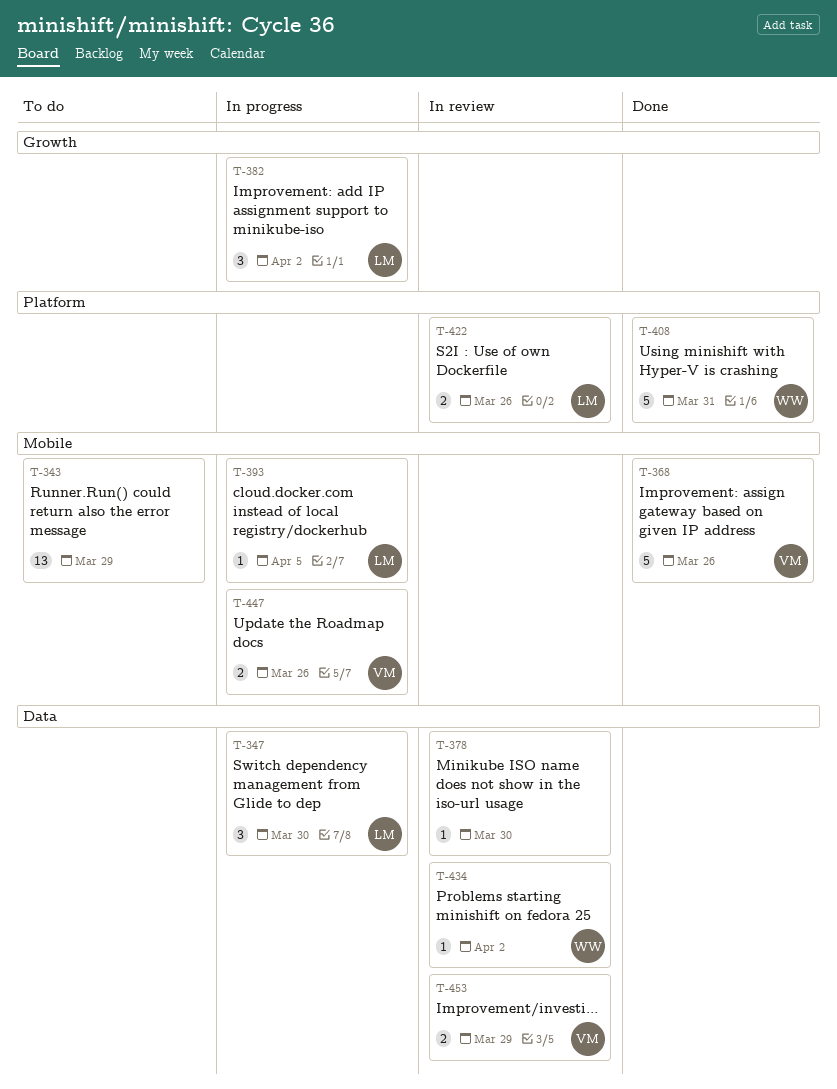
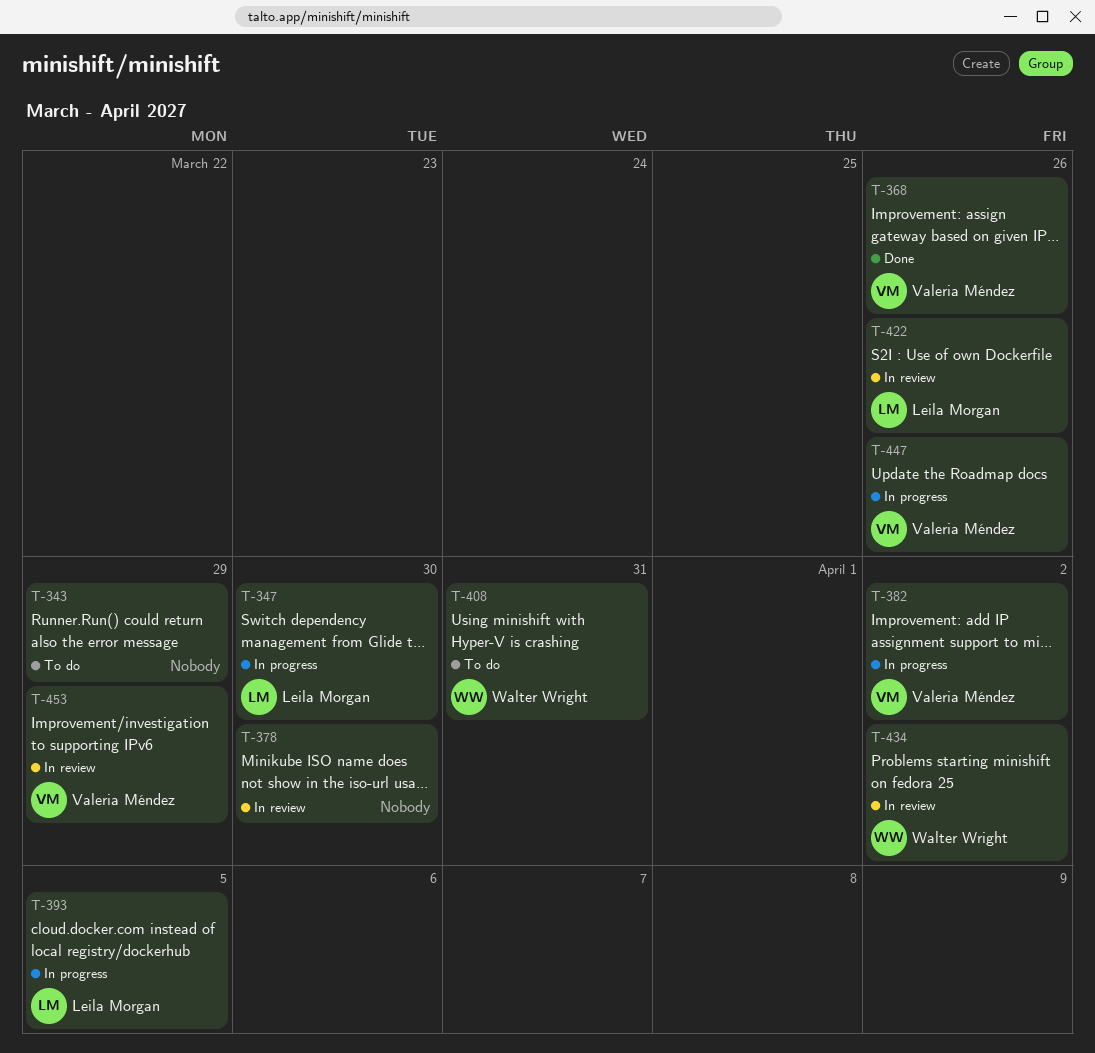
T-382, owner: Leila Morgan -> Valeria Méndez
T-408, status: Done -> To do

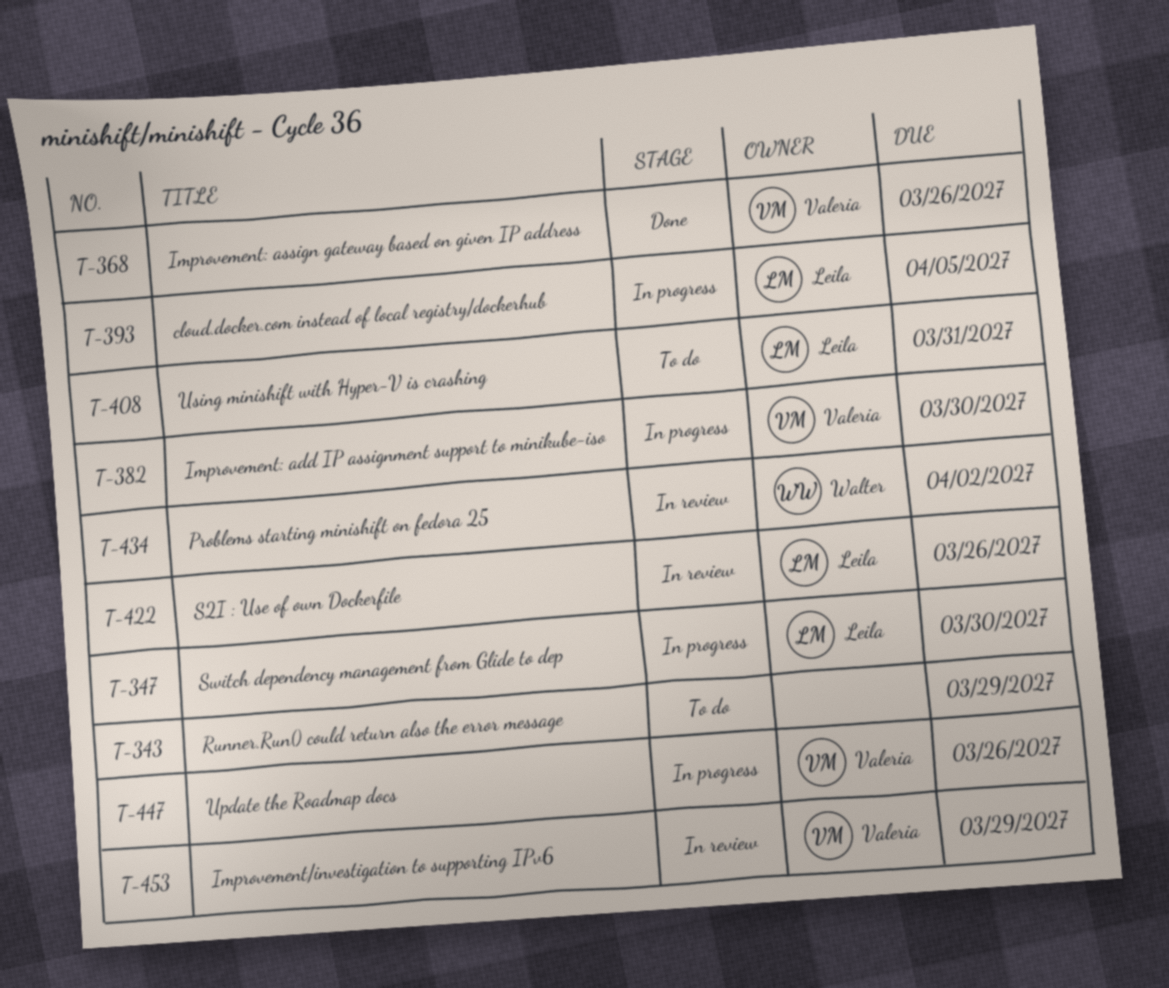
T-378: present -> none
T-382, due: Apr 2 -> Mar 30
T-408, owner: Walter Wright -> Leila Morgan

